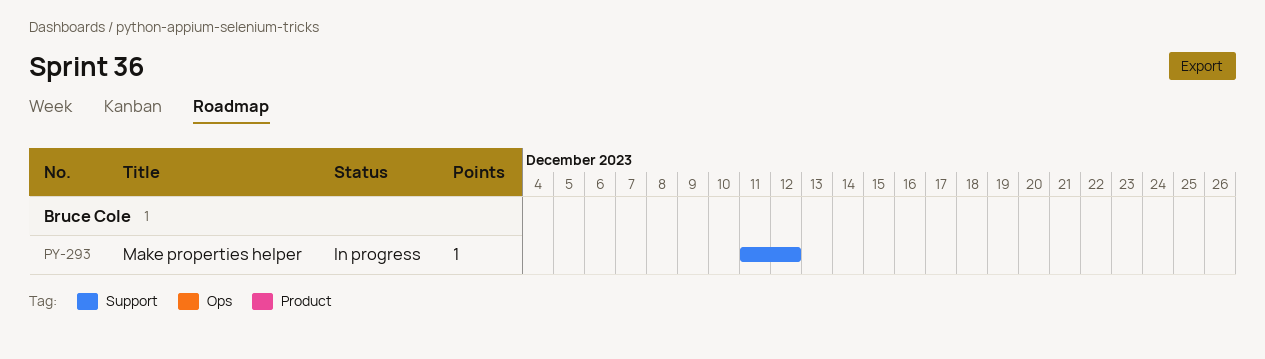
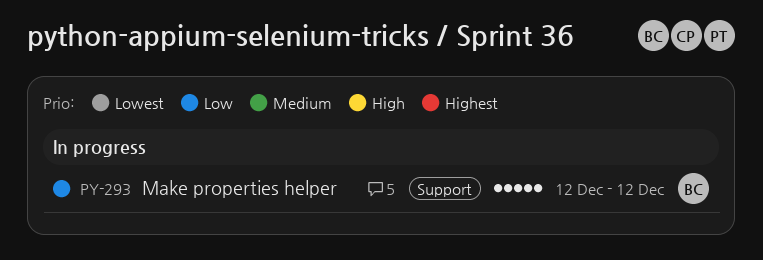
PY-293, estimate: 1 -> 5
PY-293, start: Dec 11 -> Dec 12

